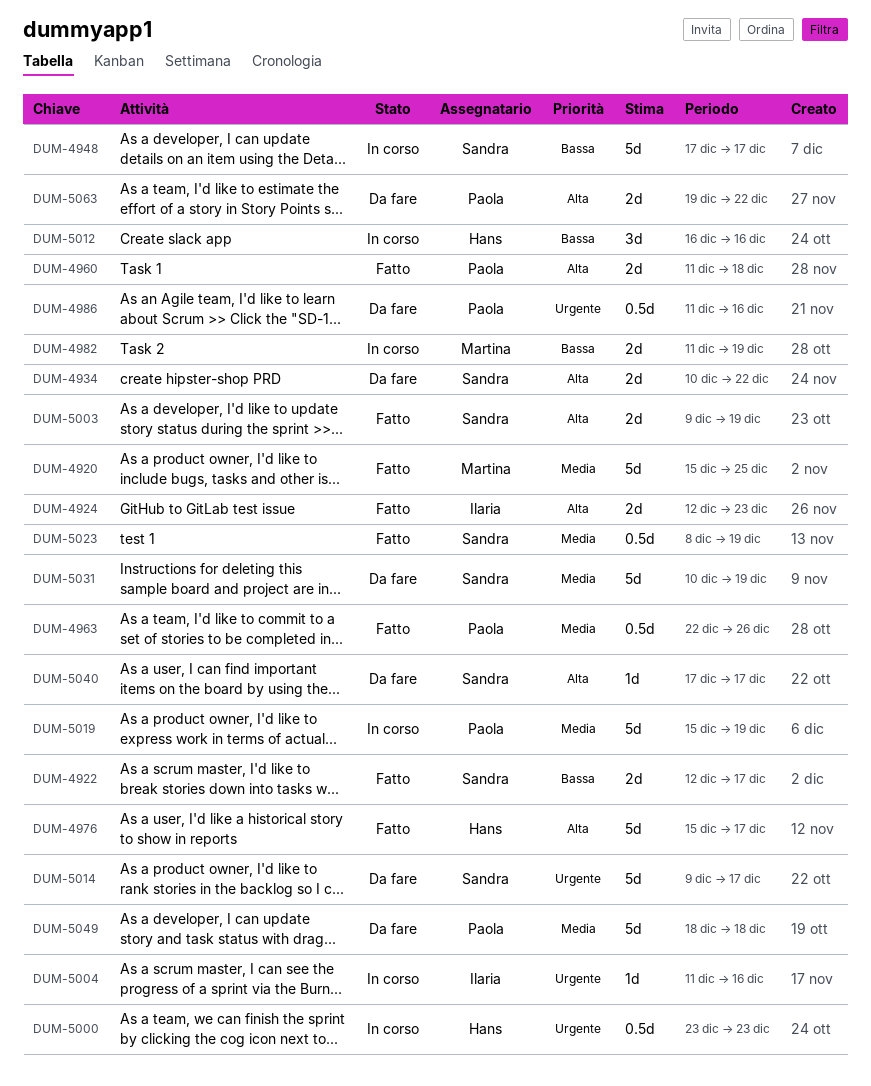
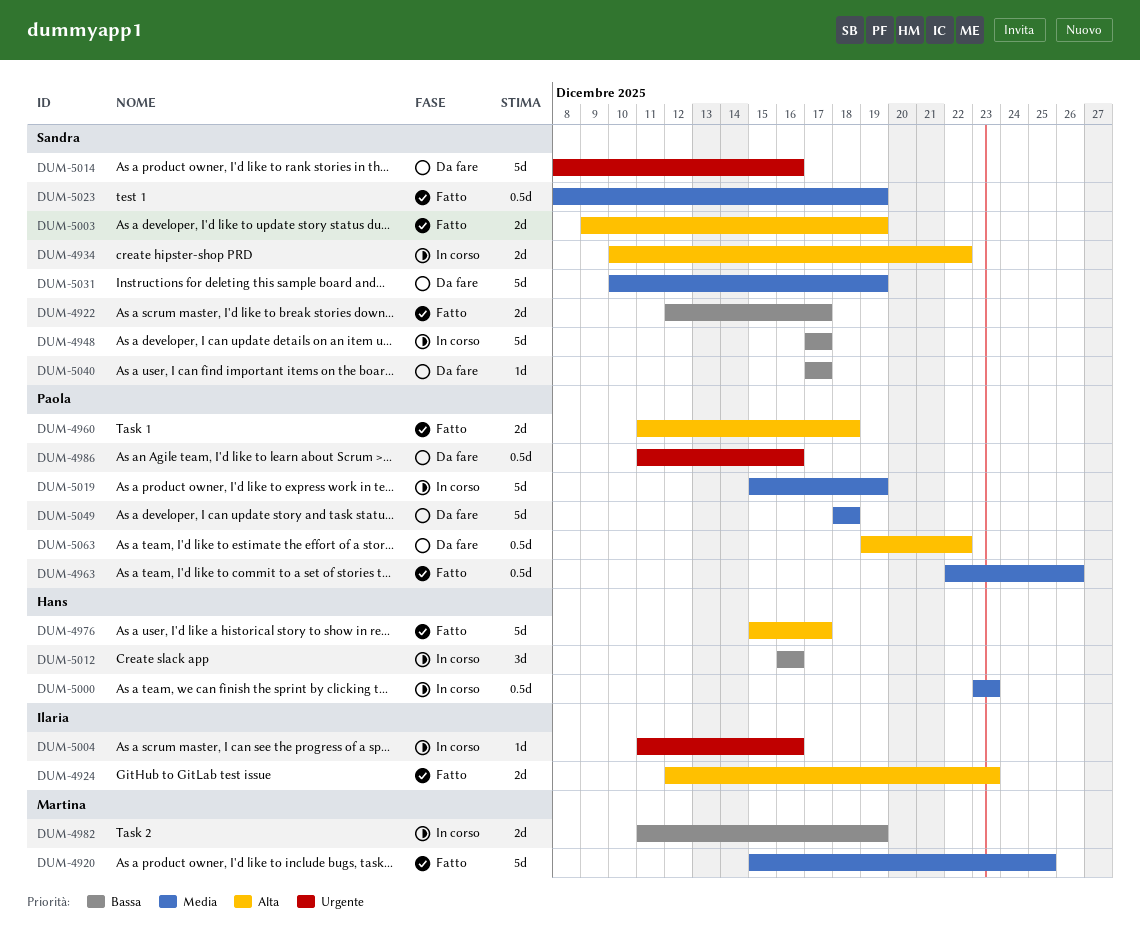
DUM-4934, status: Da fare -> In corso
DUM-5000, priority: Urgente -> Media
DUM-5014, start: Dec 9 -> Dec 8
DUM-5014, due: Dec 17 -> Dec 16
DUM-5040, priority: Alta -> Bassa
DUM-5063, estimate: 2d -> 0.5d

